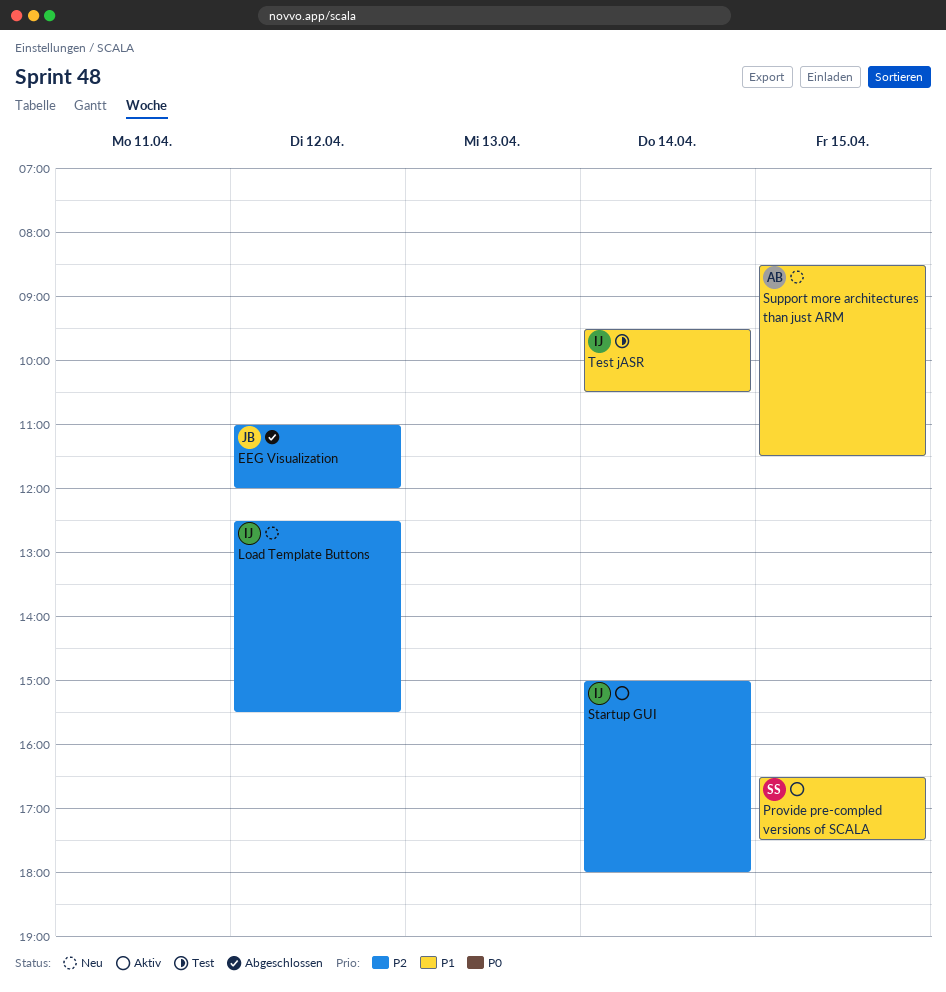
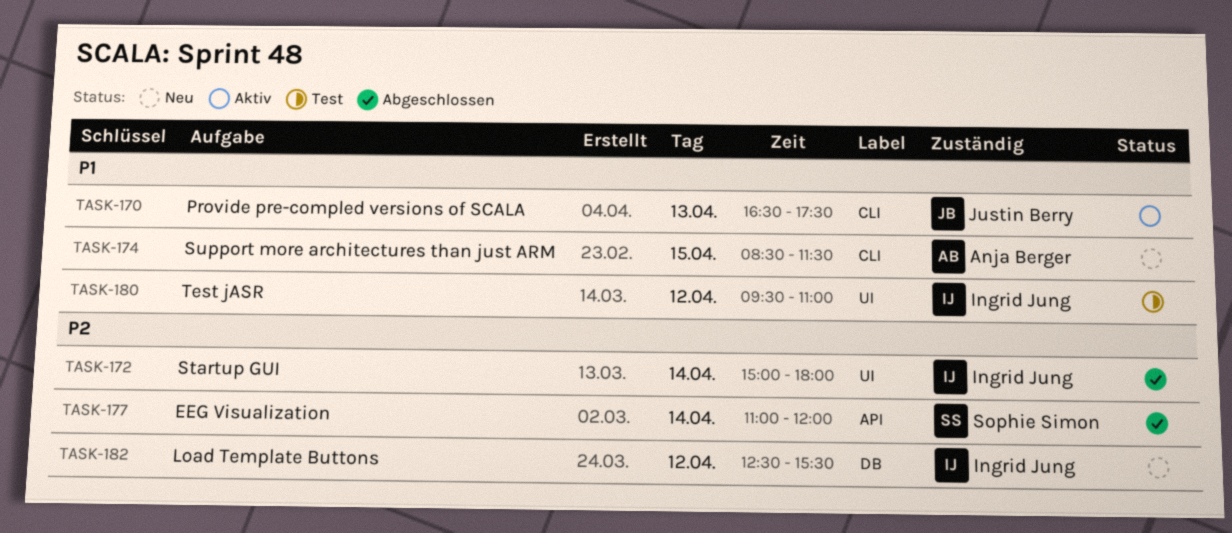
EEG Visualization, owner: Justin Berry -> Sophie Simon
EEG Visualization, day: Apr 12 -> Apr 14
Provide pre-compled versions of SCALA, owner: Sophie Simon -> Justin Berry
Provide pre-compled versions of SCALA, day: Apr 15 -> Apr 13
Startup GUI, status: Aktiv -> Abgeschlossen
Test jASR, day: Apr 14 -> Apr 12
Test jASR, ends: 10:30 -> 11:00

